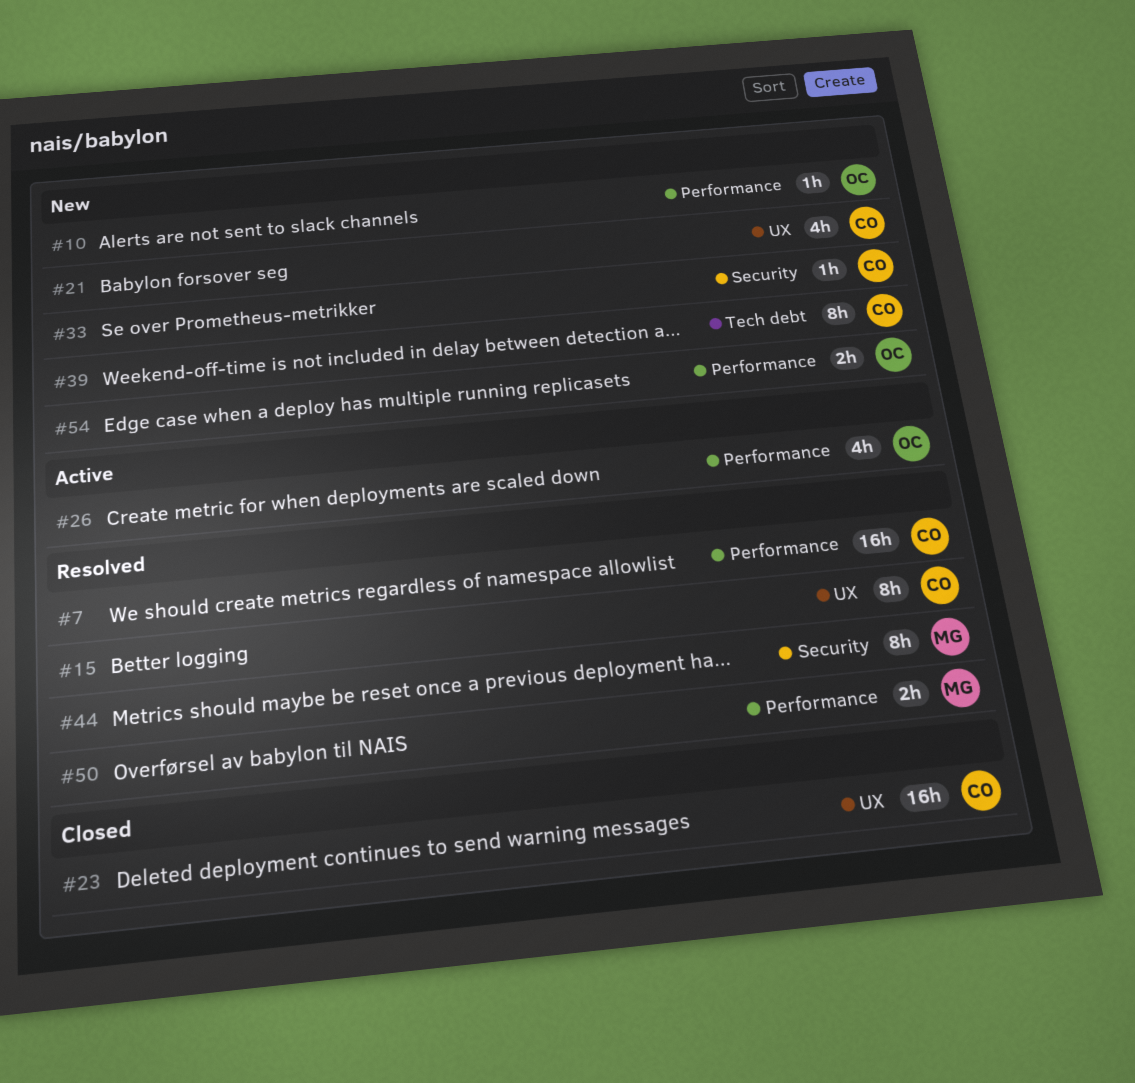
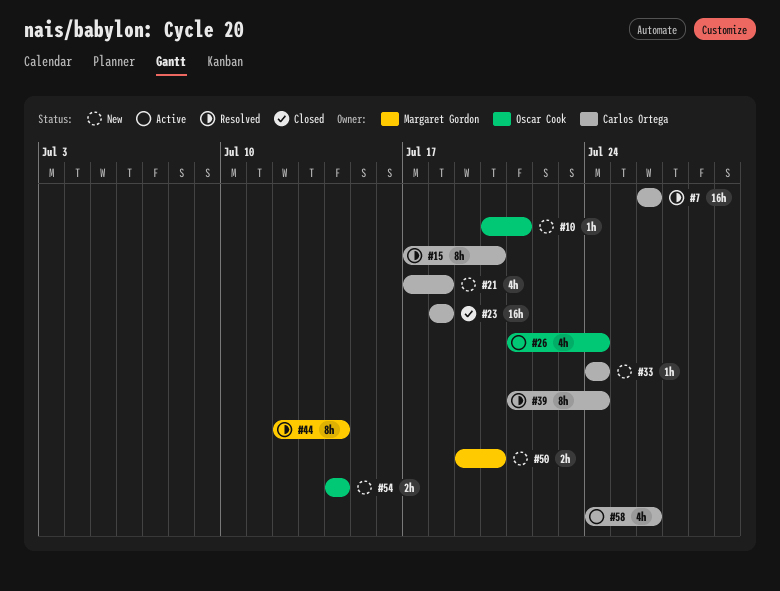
#39, status: New -> Resolved
#50, status: Resolved -> New
#58: none -> present

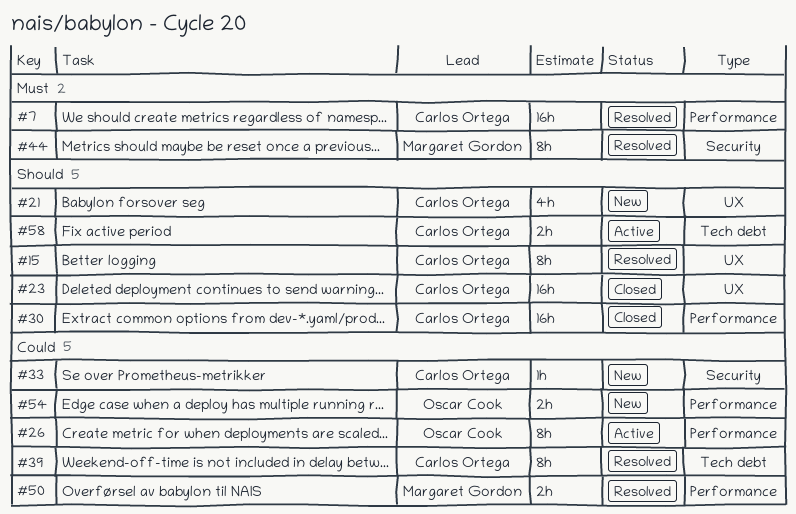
#10: present -> none
#26, estimate: 4h -> 8h
#30: none -> present
#50, status: New -> Resolved
#58, estimate: 4h -> 2h

